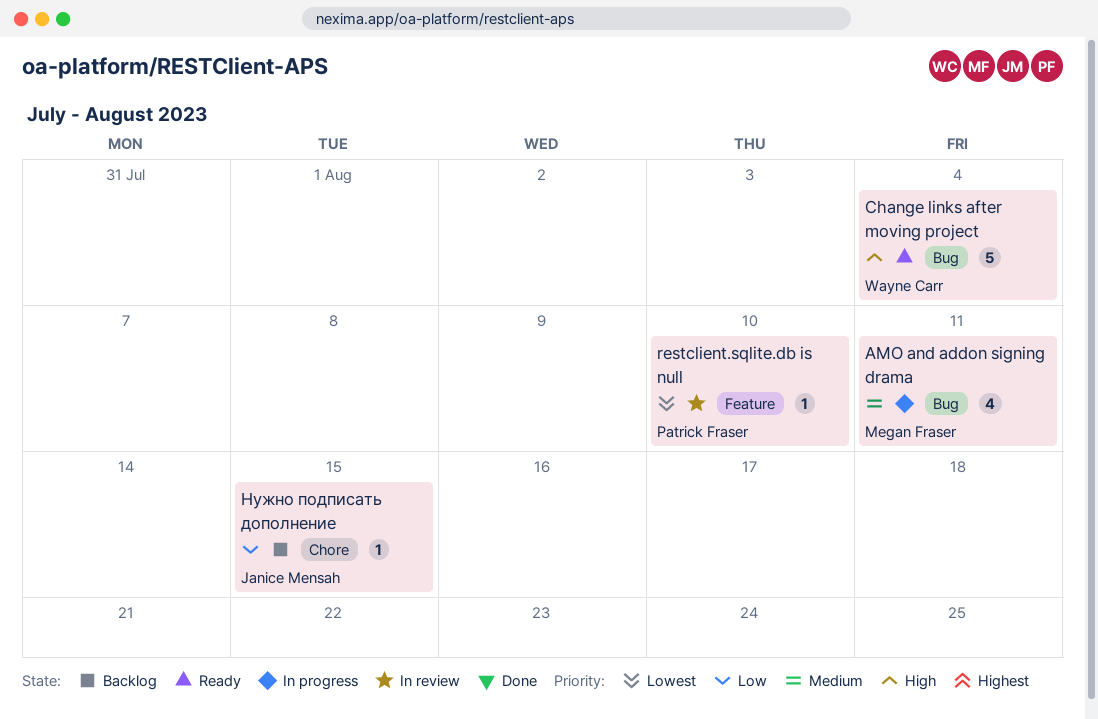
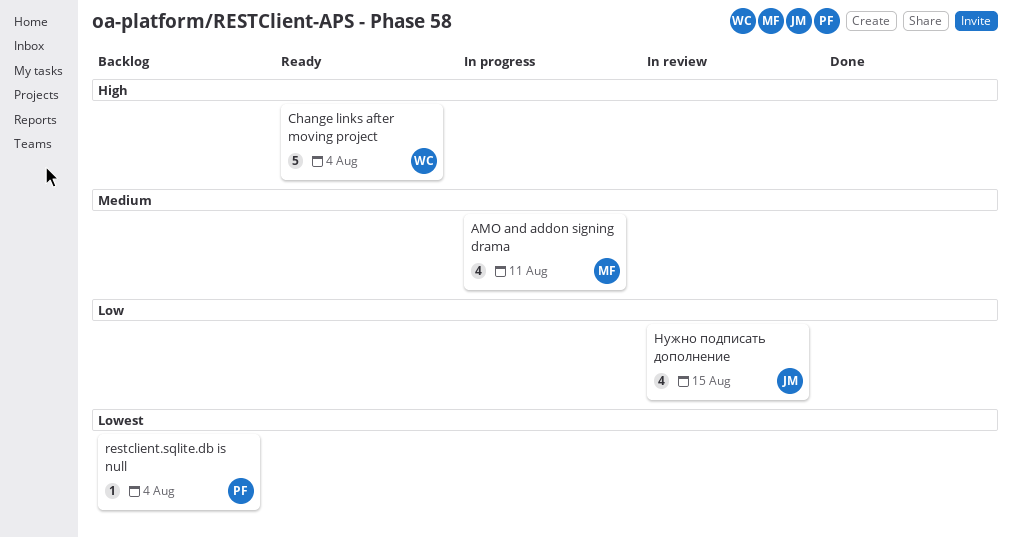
restclient.sqlite.db is null, status: In review -> Backlog
restclient.sqlite.db is null, due: Aug 10 -> Aug 4
Нужно подписать дополнение, status: Backlog -> In review
Нужно подписать дополнение, estimate: 1 -> 4

